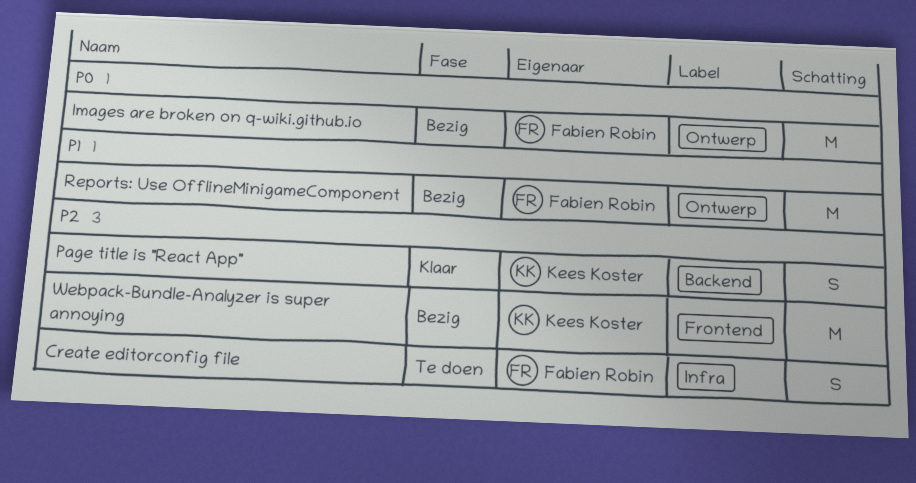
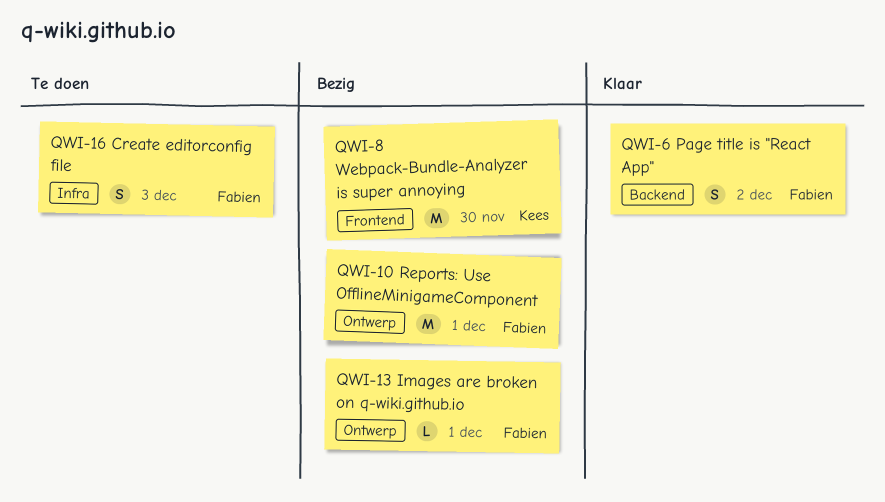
Images are broken on q-wiki.github.io, estimate: M -> L
Page title is "React App", owner: Kees Koster -> Fabien Robin

